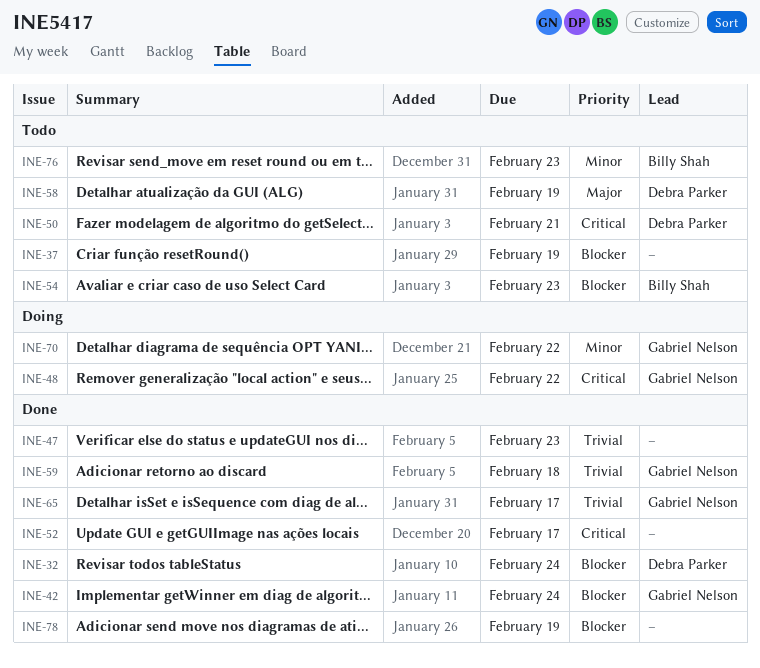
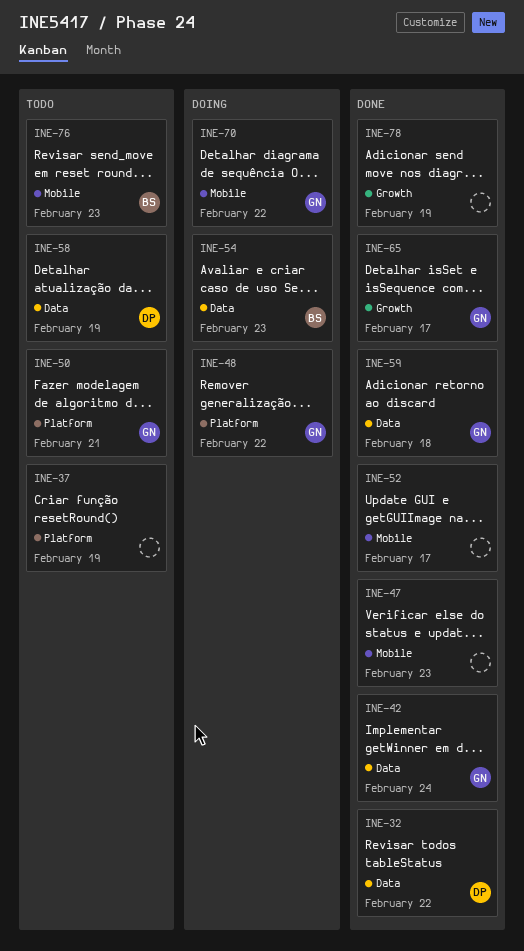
INE-32, due: Feb 24 -> Feb 22
INE-50, owner: Debra Parker -> Gabriel Nelson
INE-54, status: Todo -> Doing

